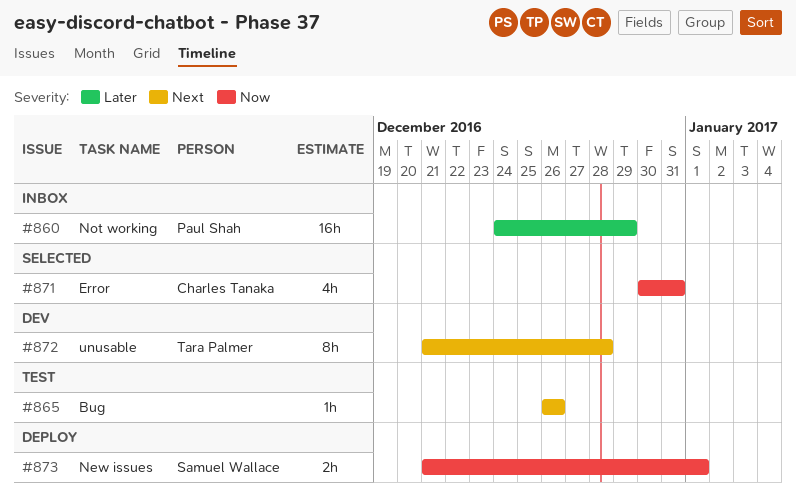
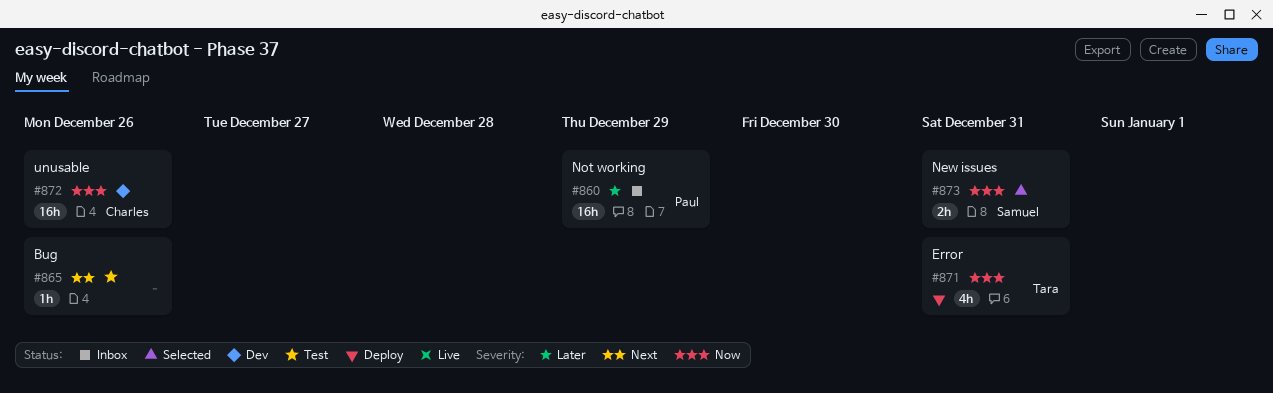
#871, status: Selected -> Deploy
#871, owner: Charles Tanaka -> Tara Palmer
#872, owner: Tara Palmer -> Charles Tanaka
#872, priority: Next -> Now
#872, estimate: 8h -> 16h
#872, due: Dec 28 -> Dec 26
#873, status: Deploy -> Selected
#873, due: Jan 1 -> Dec 31

